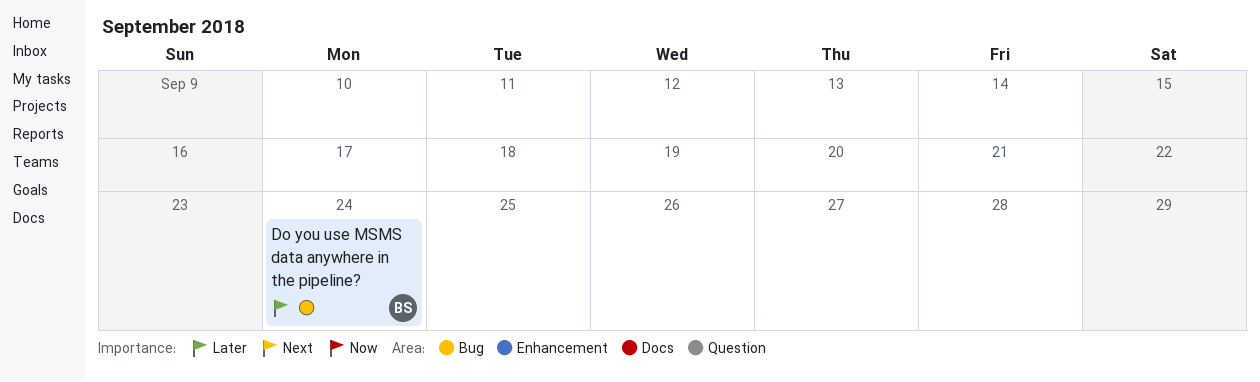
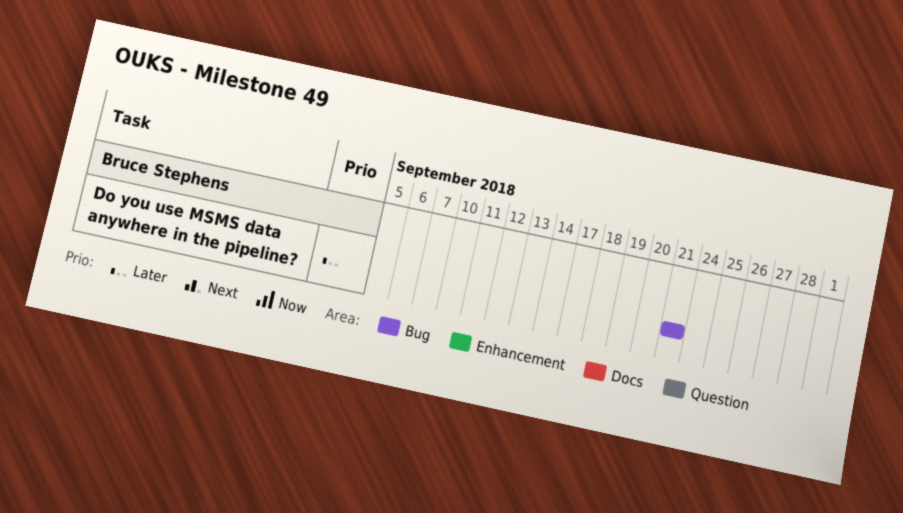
Do you use MSMS data anywhere in the pipeline?, due: Sep 24 -> Sep 21

